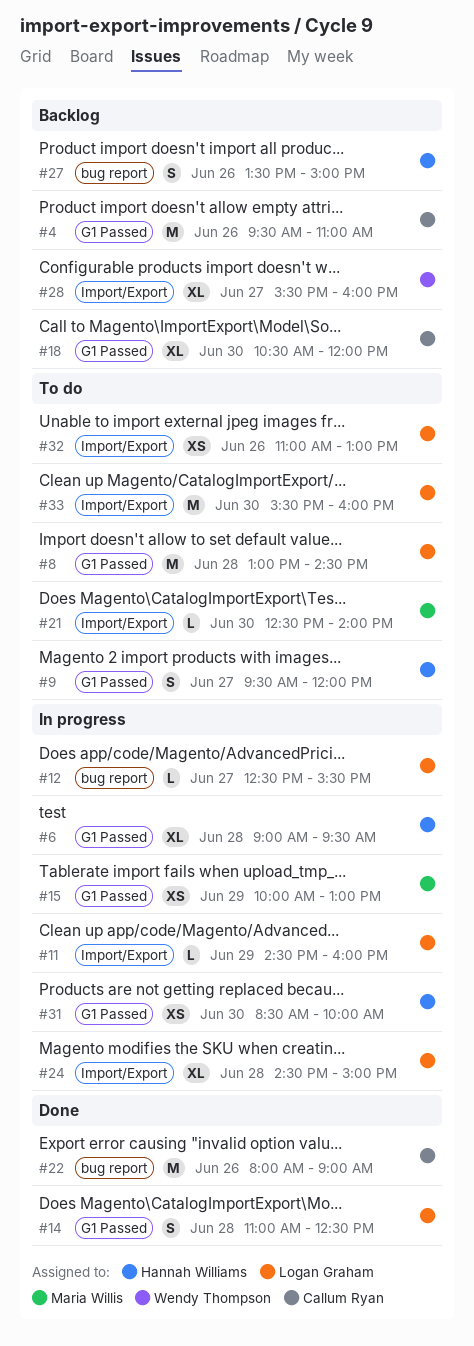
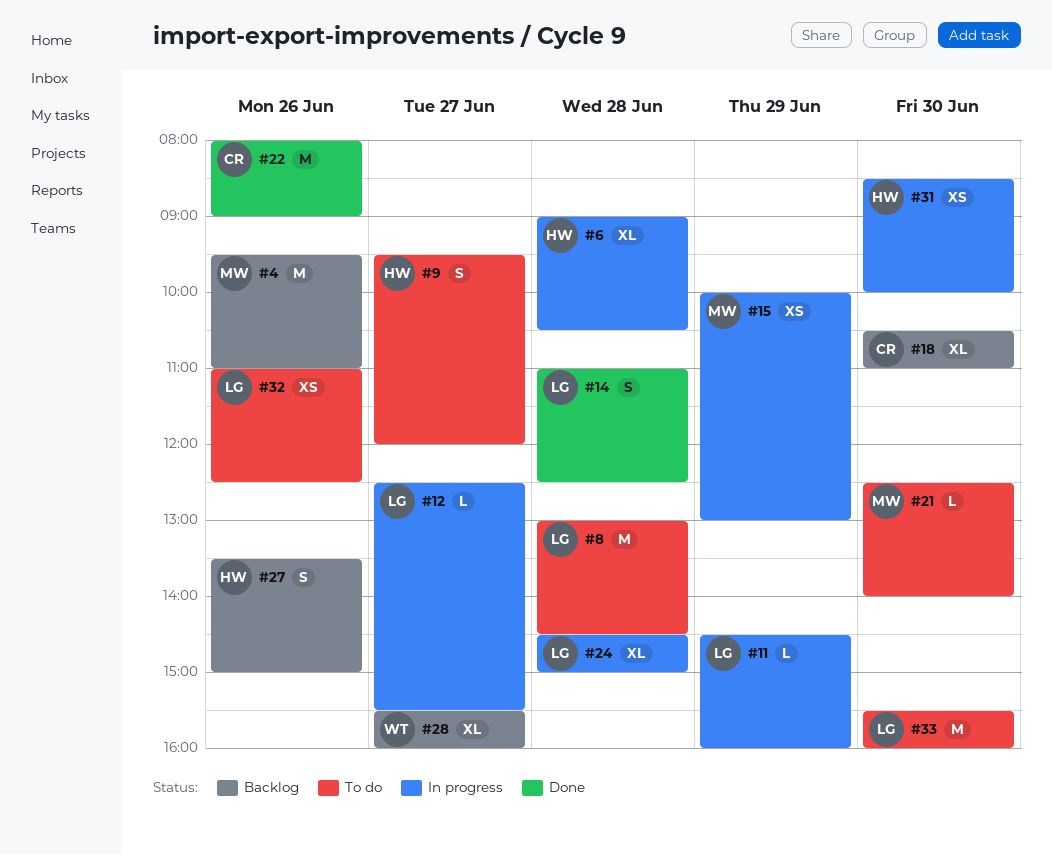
#4, owner: Callum Ryan -> Maria Willis
#6, ends: 09:30 -> 10:30
#18, ends: 12:00 -> 11:00
#32, ends: 13:00 -> 12:30

